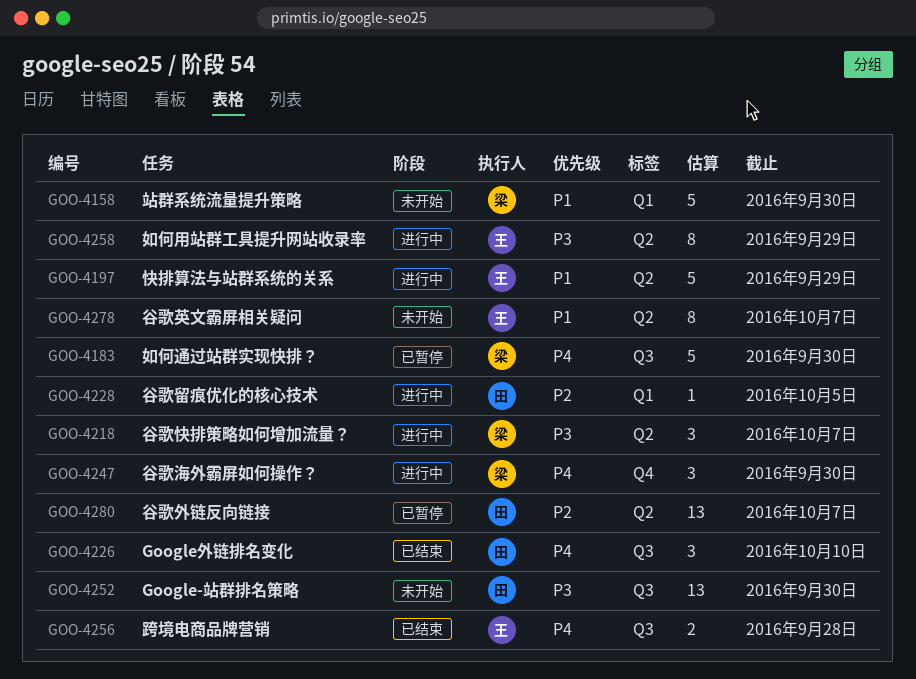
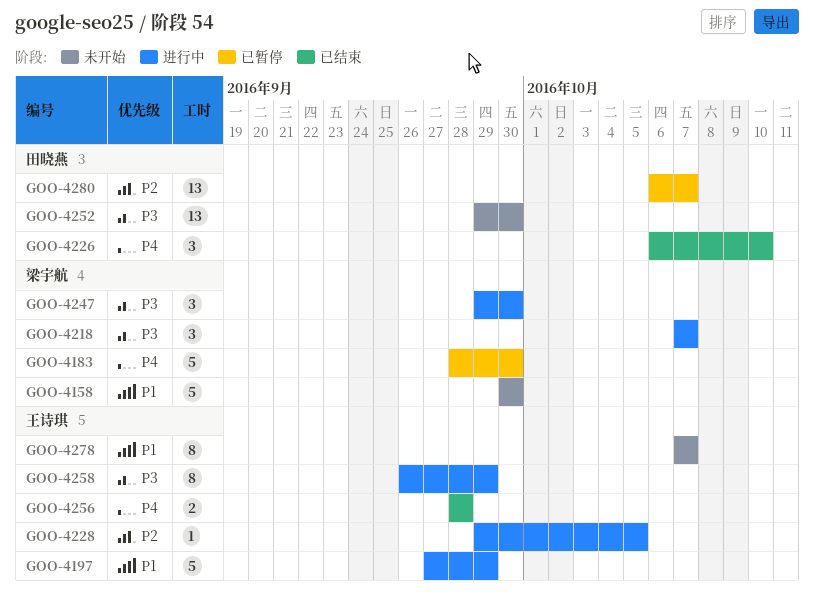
GOO-4228, owner: 田晓燕 -> 王诗琪
GOO-4247, priority: P4 -> P3

